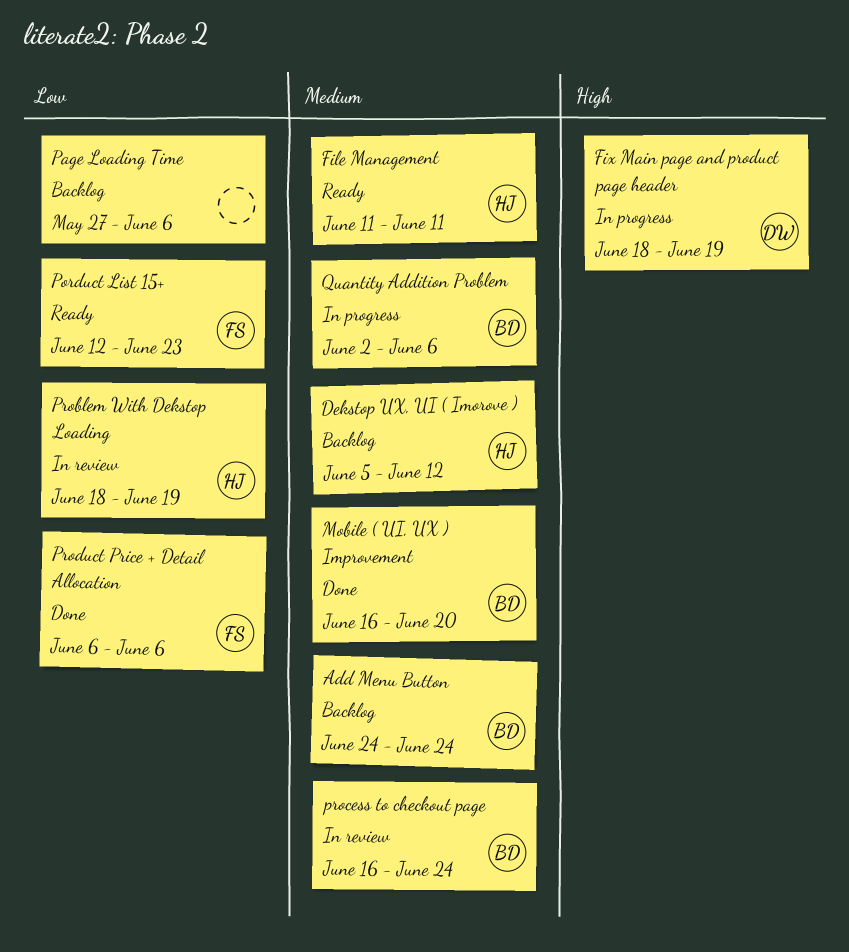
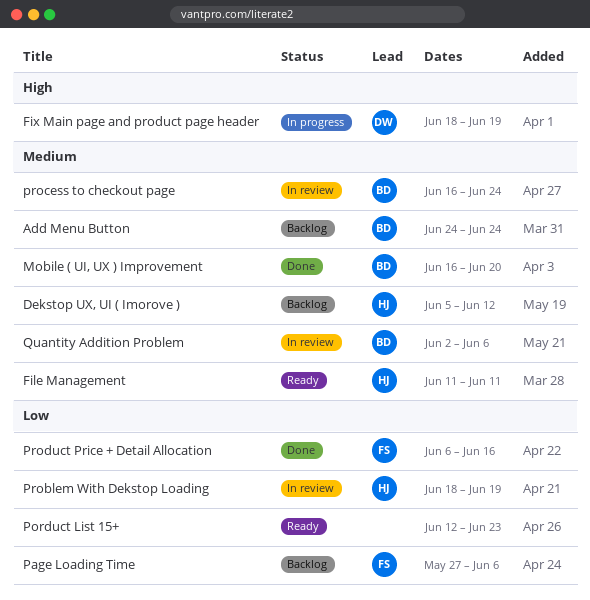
Page Loading Time, owner: none -> FS
Porduct List 15+, owner: FS -> none
Product Price + Detail Allocation, due: Jun 6 -> Jun 16
Quantity Addition Problem, status: In progress -> In review

